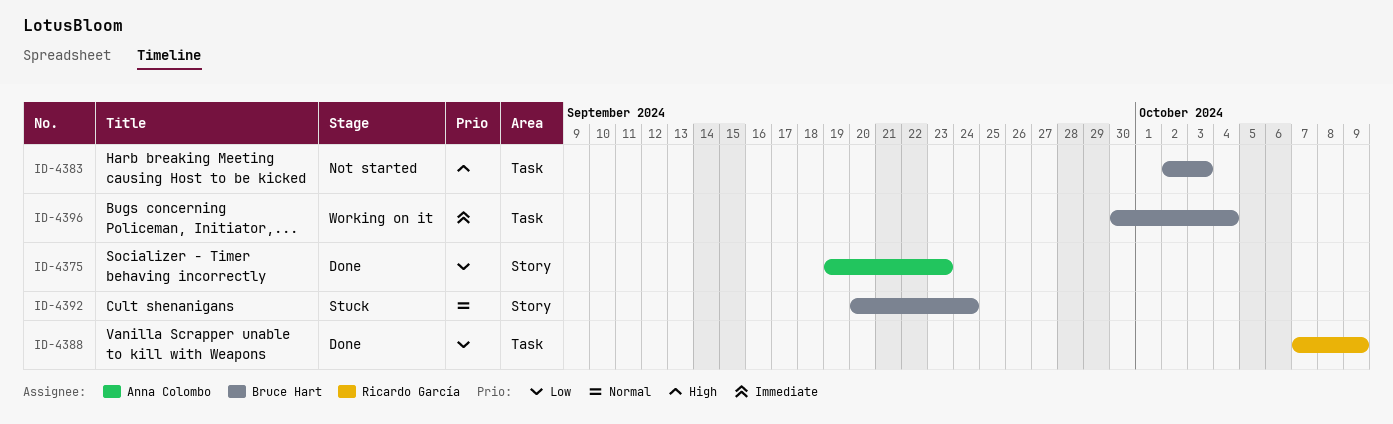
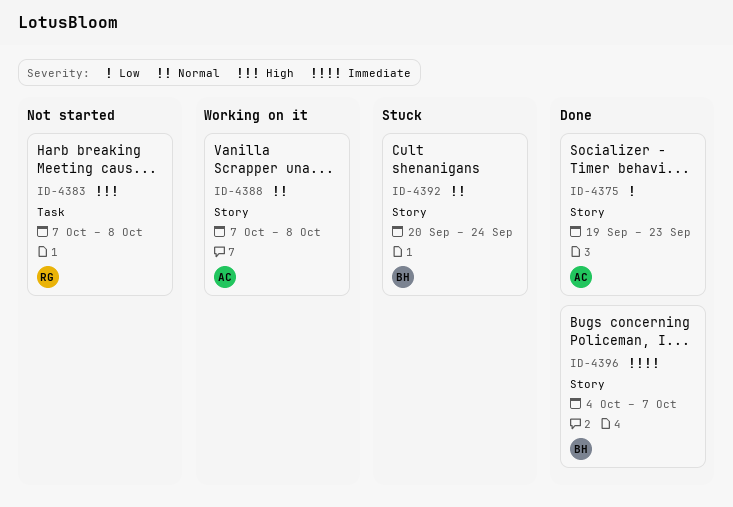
ID-4383, owner: Bruce Hart -> Ricardo García
ID-4383, start: Oct 2 -> Oct 7
ID-4383, due: Oct 3 -> Oct 8
ID-4388, status: Done -> Working on it
ID-4388, owner: Ricardo García -> Anna Colombo
ID-4388, priority: Low -> Normal
ID-4388, label: Task -> Story
ID-4388, due: Oct 9 -> Oct 8
ID-4396, status: Working on it -> Done
ID-4396, label: Task -> Story
ID-4396, start: Sep 30 -> Oct 4
ID-4396, due: Oct 4 -> Oct 7

